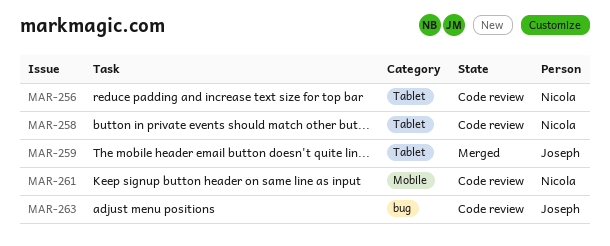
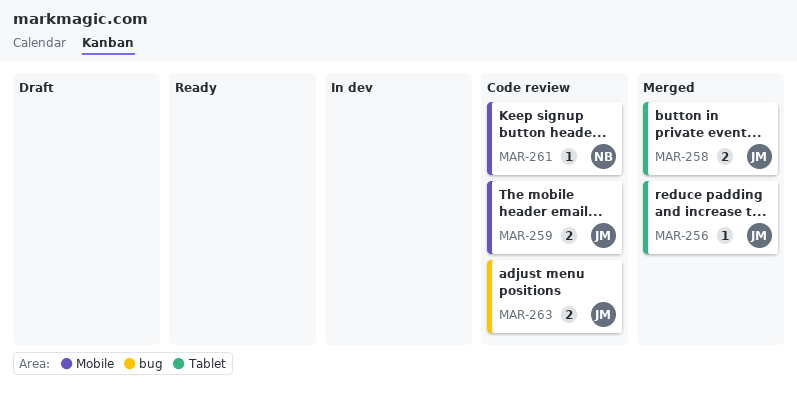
MAR-256, status: Code review -> Merged
MAR-256, owner: Nicola -> Joseph
MAR-258, status: Code review -> Merged
MAR-258, owner: Nicola -> Joseph
MAR-259, status: Merged -> Code review
MAR-259, label: Tablet -> Mobile

